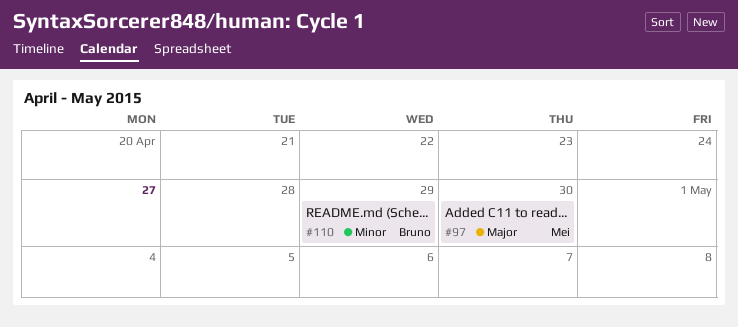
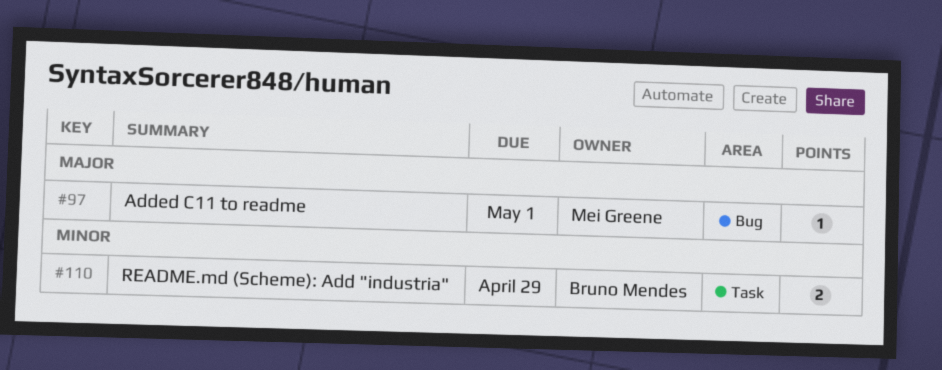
#97, due: Apr 30 -> May 1

